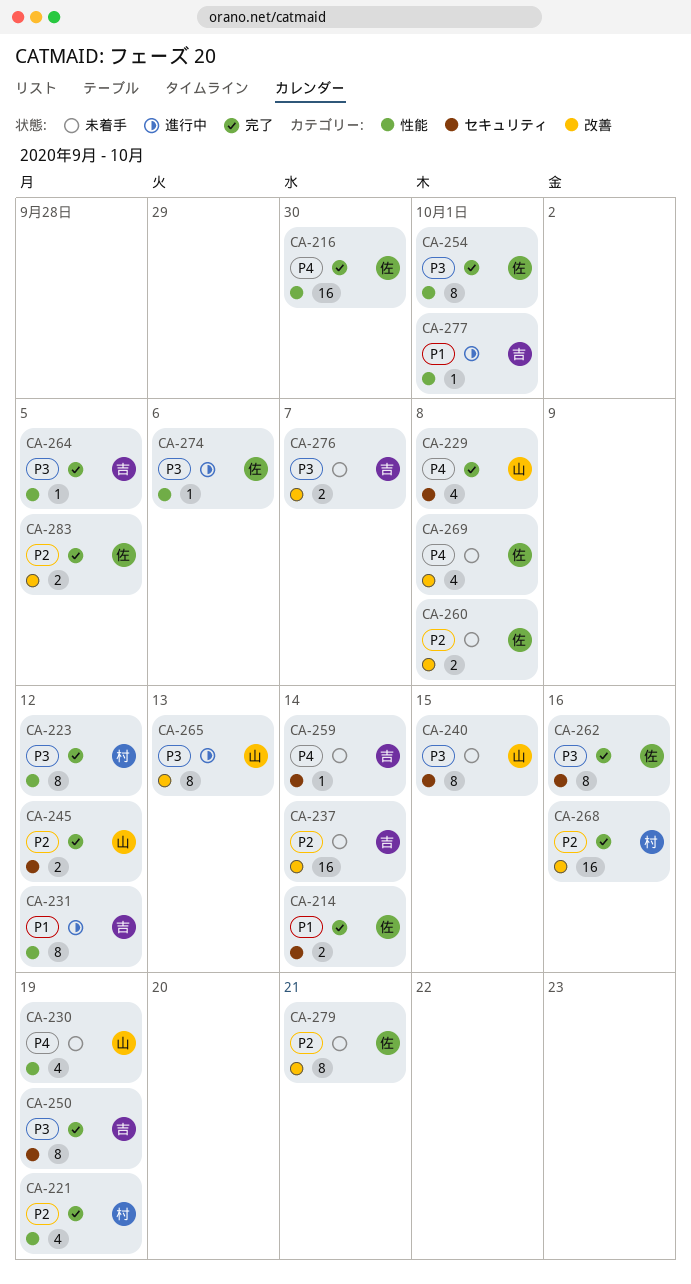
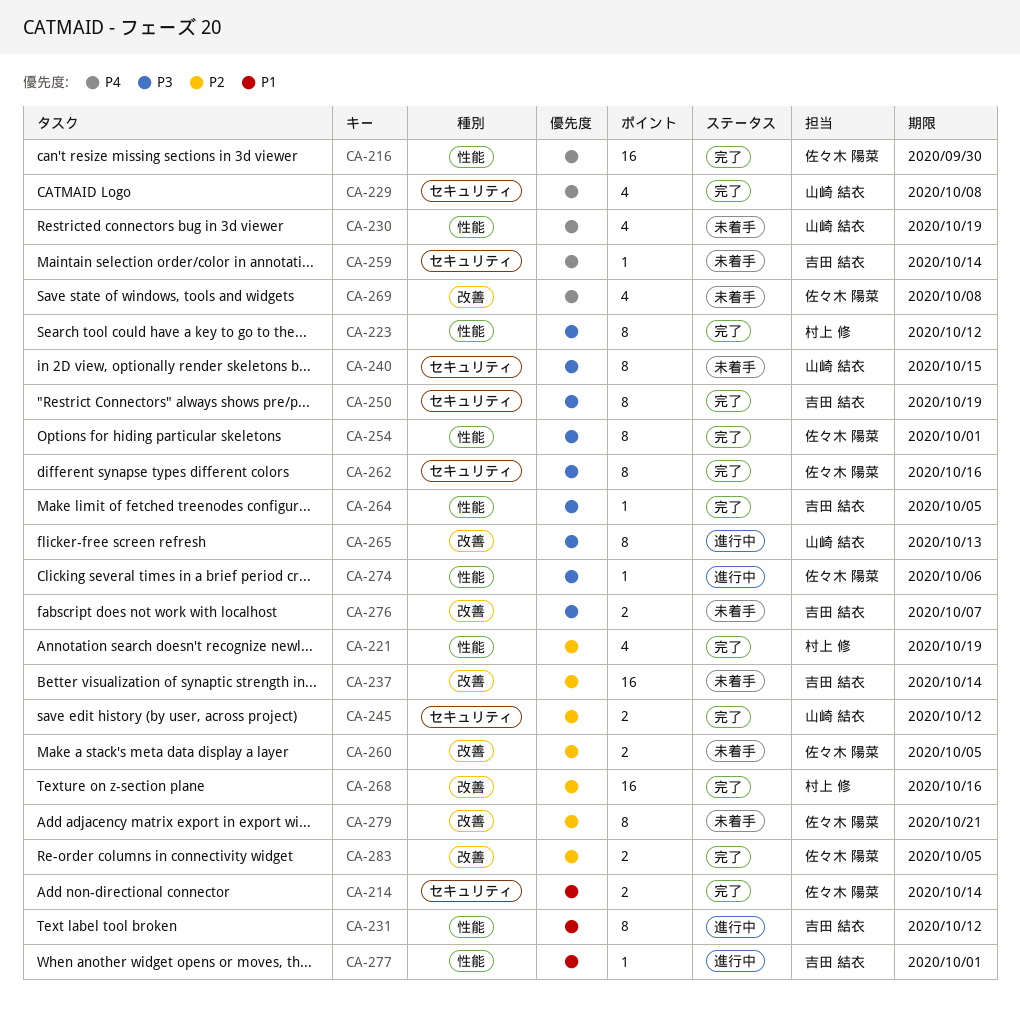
CA-260, due: Oct 8 -> Oct 5

